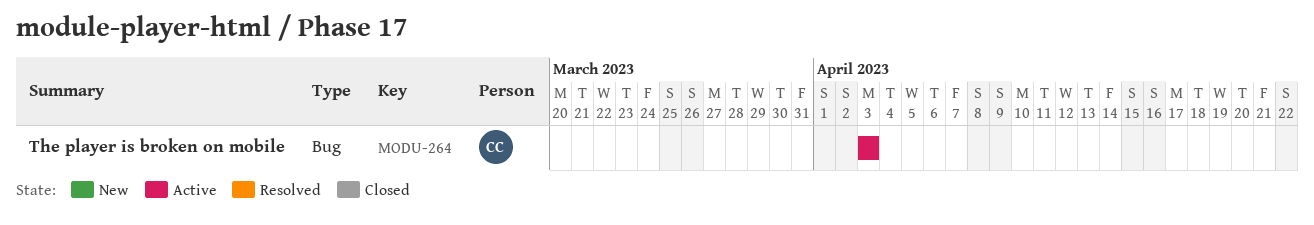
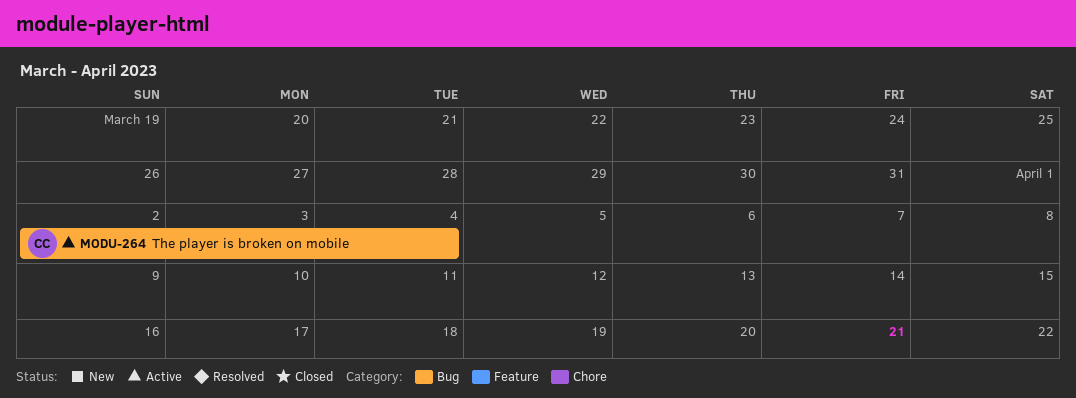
MODU-264, start: Apr 3 -> Apr 2
MODU-264, due: Apr 3 -> Apr 4

